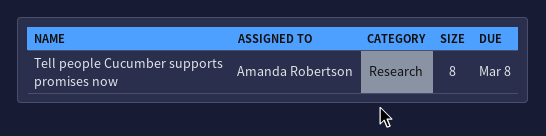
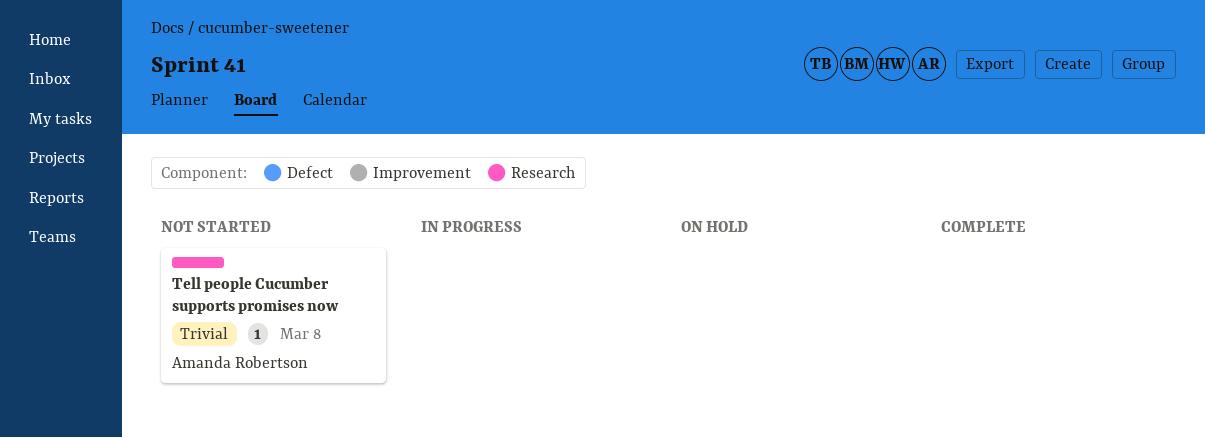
Tell people Cucumber supports promises now, estimate: 8 -> 1

